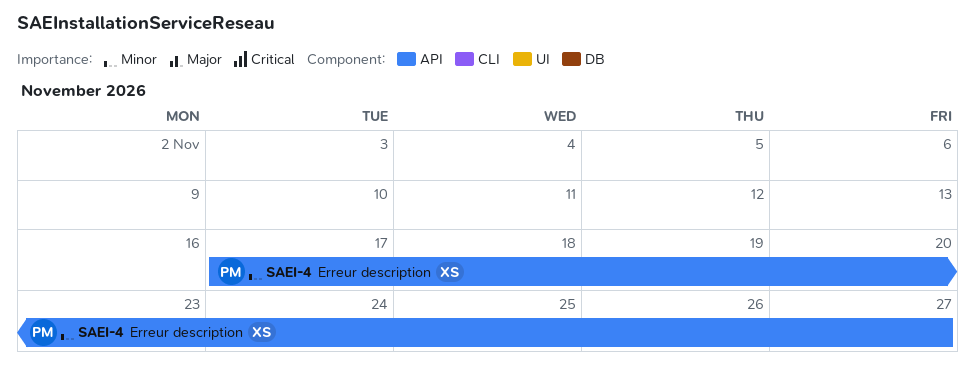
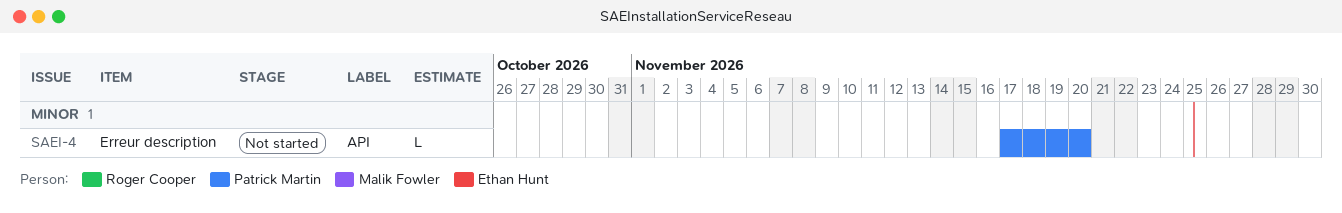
SAEI-4, estimate: XS -> L
SAEI-4, due: Nov 27 -> Nov 20

